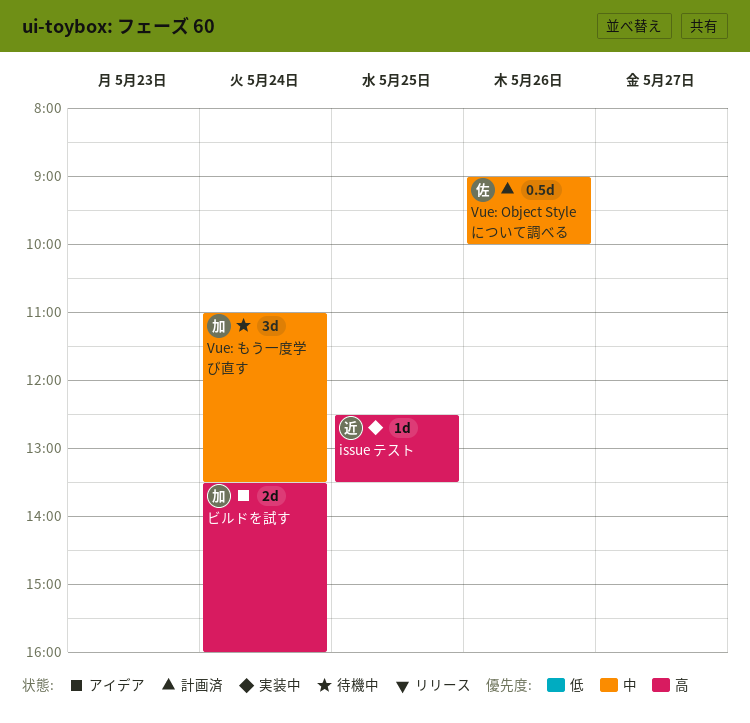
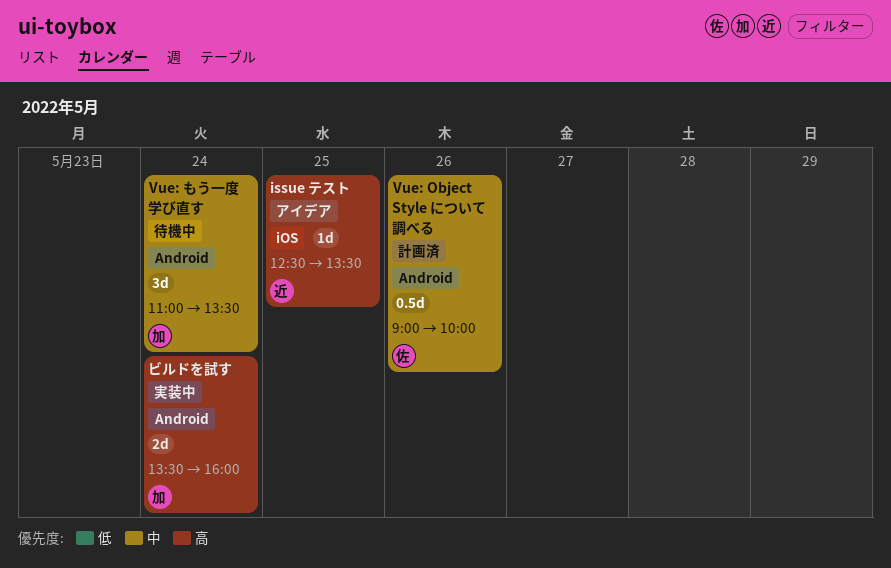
issue テスト, status: 実装中 -> アイデア
ビルドを試す, status: アイデア -> 実装中

